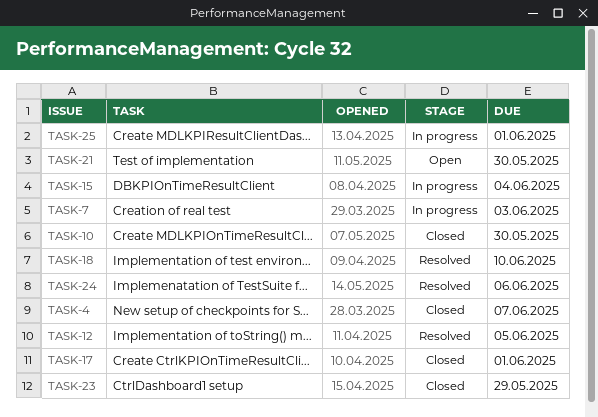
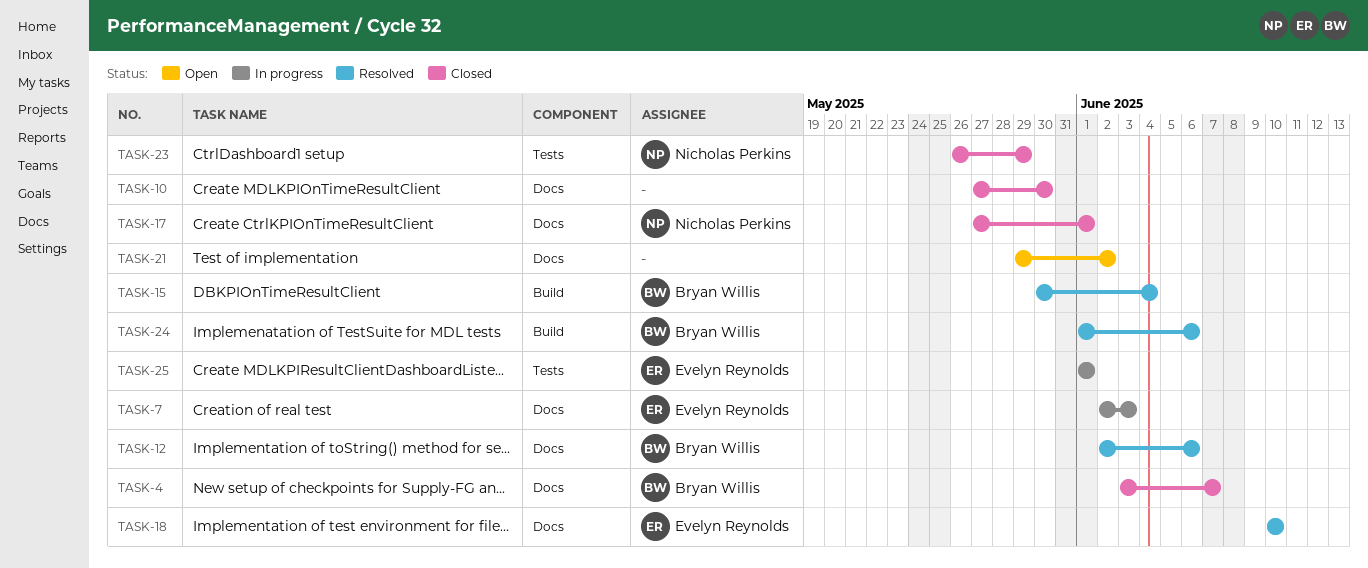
TASK-12, due: Jun 5 -> Jun 6
TASK-15, status: In progress -> Resolved
TASK-21, due: May 30 -> Jun 2

